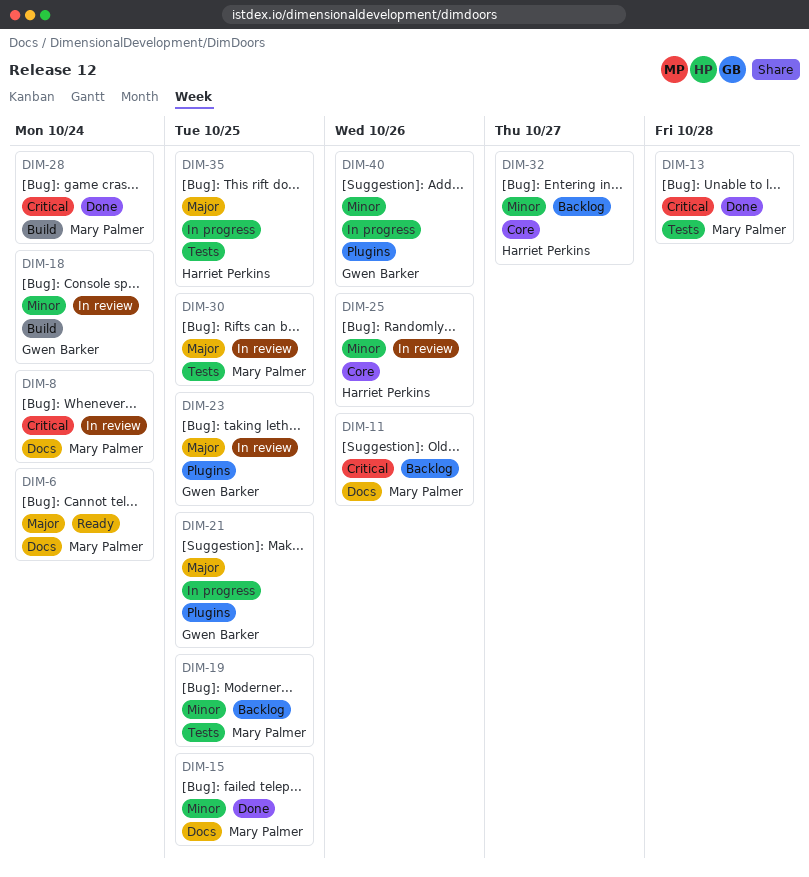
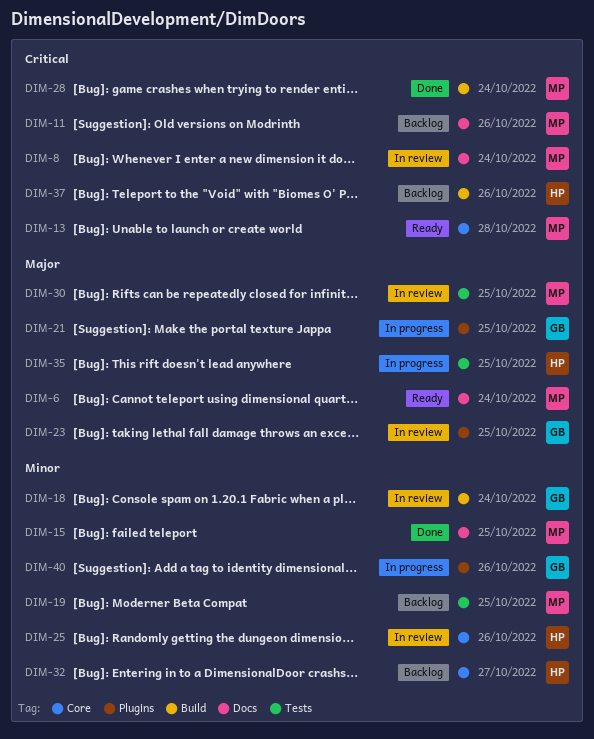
DIM-13, status: Done -> Ready
DIM-13, label: Tests -> Core
DIM-37: none -> present

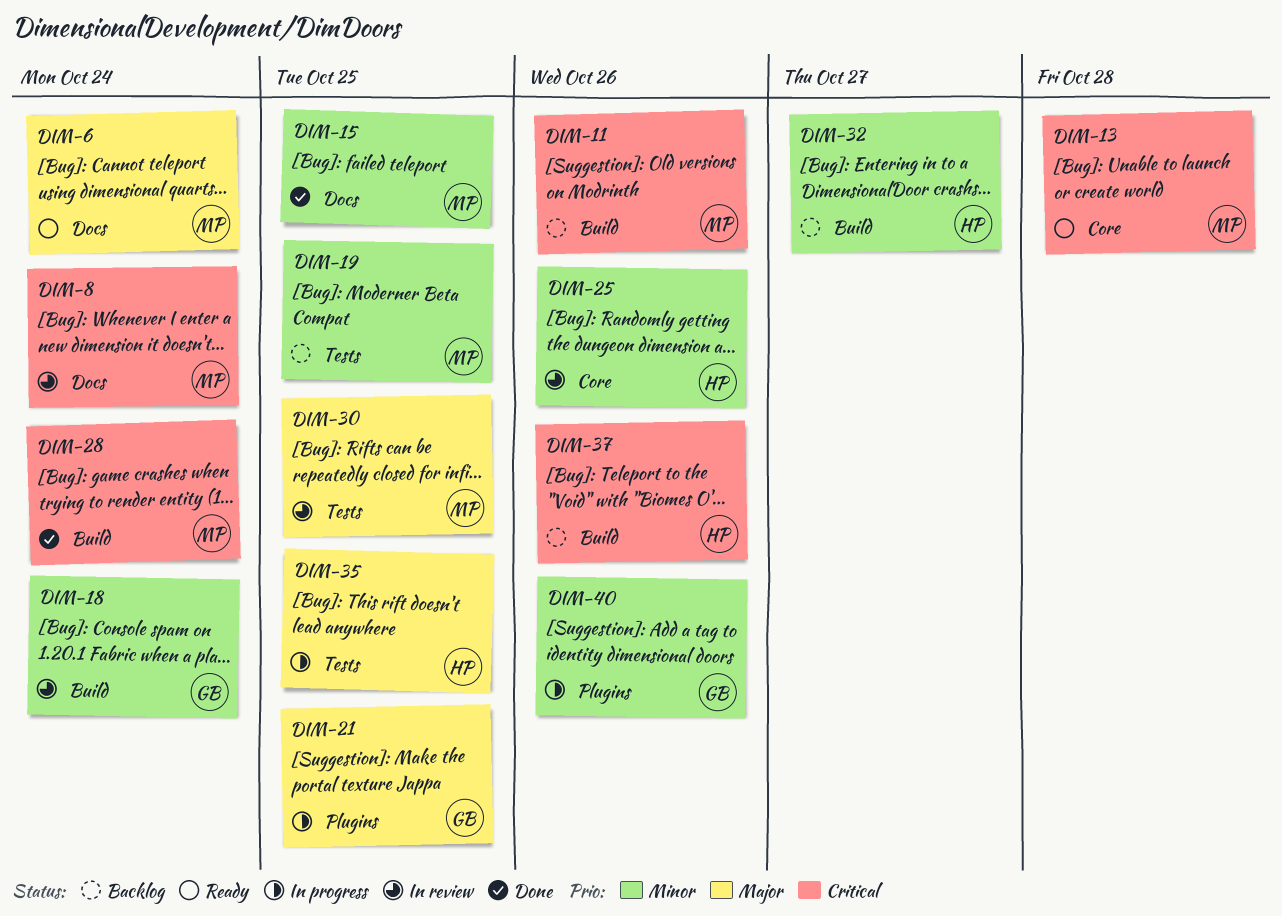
DIM-11, label: Docs -> Build
DIM-23: present -> none
DIM-32, label: Core -> Build

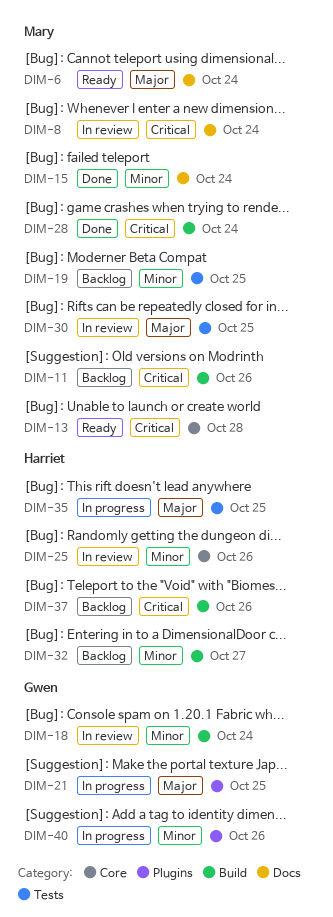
DIM-15, due: Oct 25 -> Oct 24

